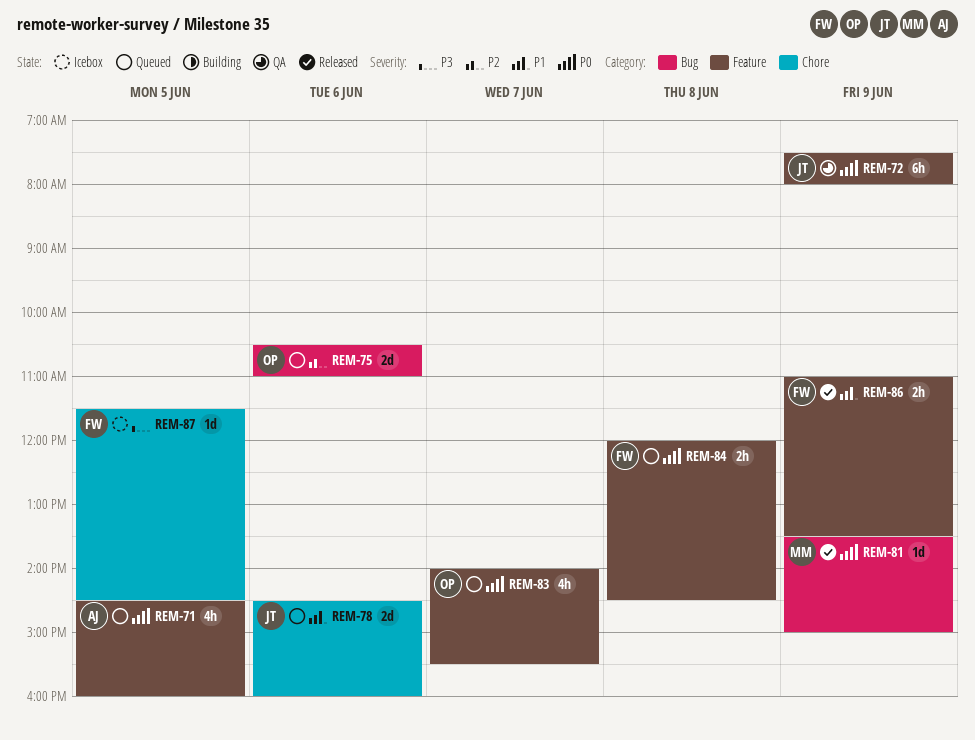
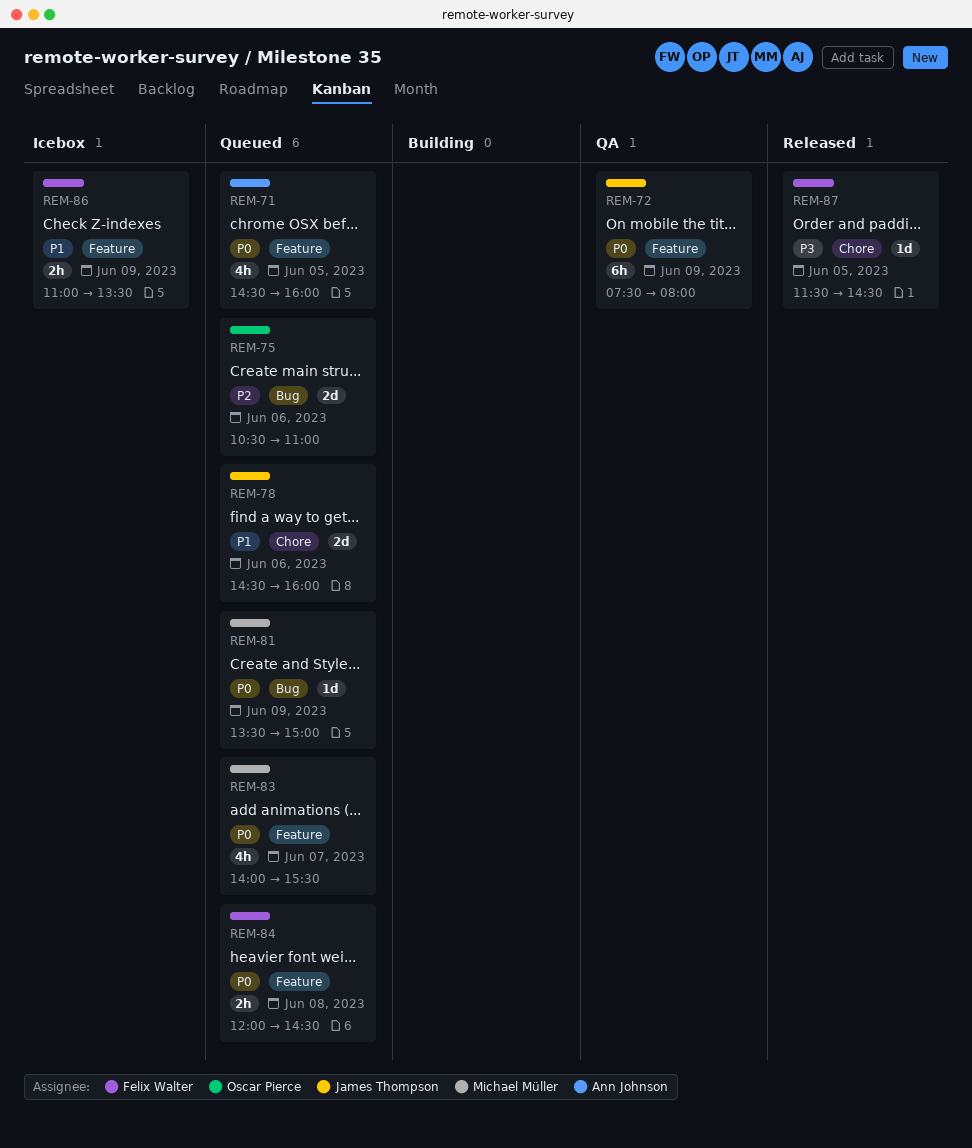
REM-81, status: Released -> Queued
REM-83, owner: Oscar Pierce -> Michael Müller
REM-86, status: Released -> Icebox
REM-87, status: Icebox -> Released

